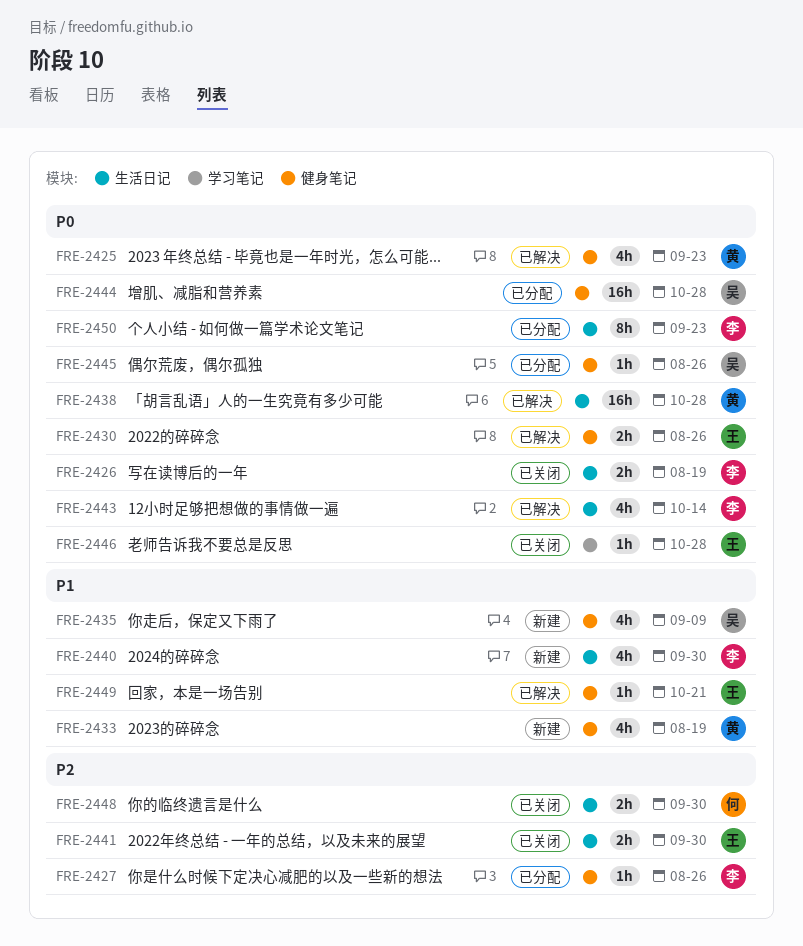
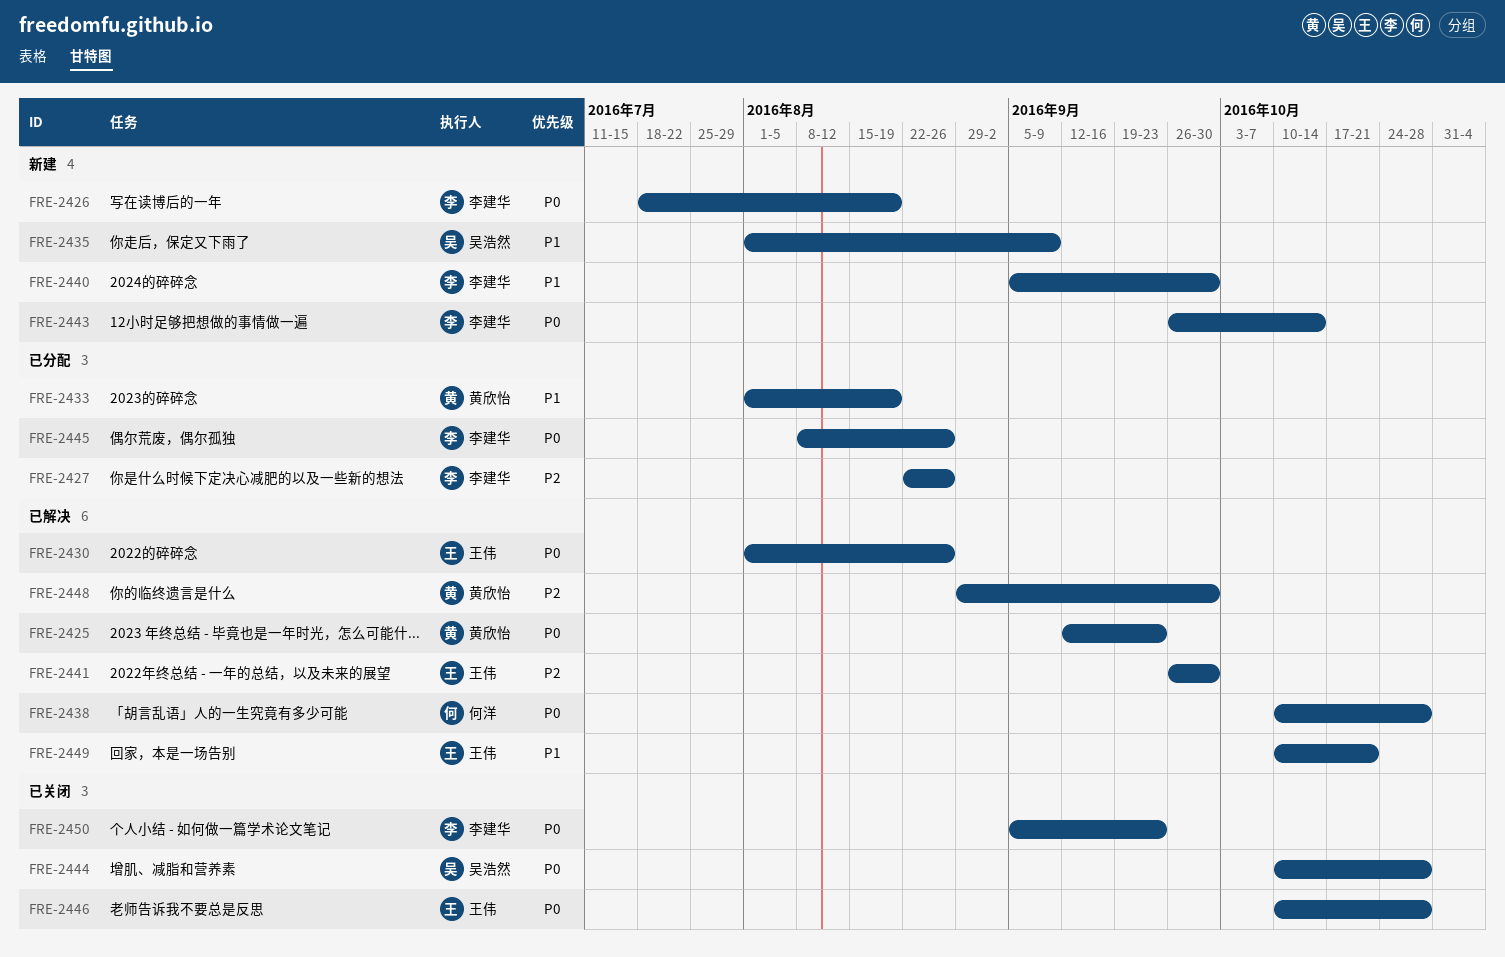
FRE-2426, status: 已关闭 -> 新建
FRE-2433, status: 新建 -> 已分配
FRE-2438, owner: 黄欣怡 -> 何洋
FRE-2441, status: 已关闭 -> 已解决
FRE-2443, status: 已解决 -> 新建
FRE-2444, status: 已分配 -> 已关闭
FRE-2445, owner: 吴浩然 -> 李建华
FRE-2448, status: 已关闭 -> 已解决
FRE-2448, owner: 何洋 -> 黄欣怡
FRE-2450, status: 已分配 -> 已关闭

